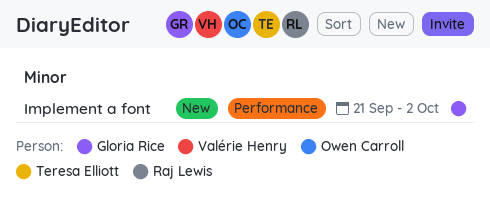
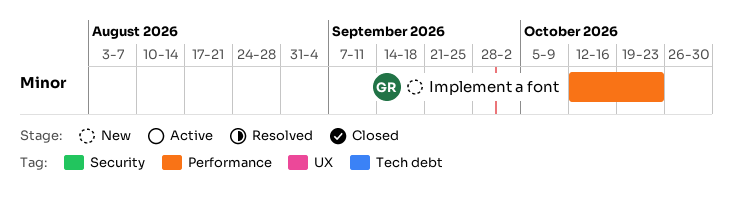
Implement a font, start: Sep 21 -> Oct 12
Implement a font, due: Oct 2 -> Oct 23

